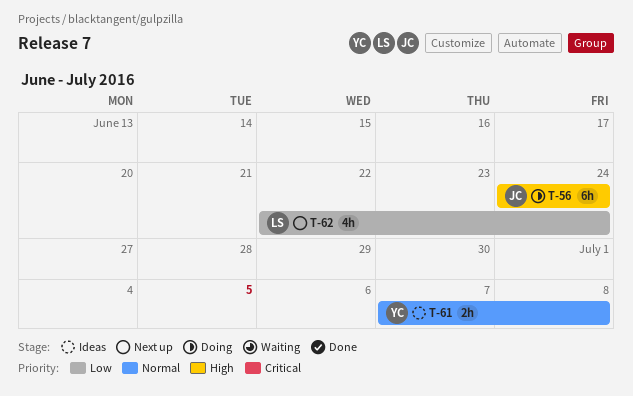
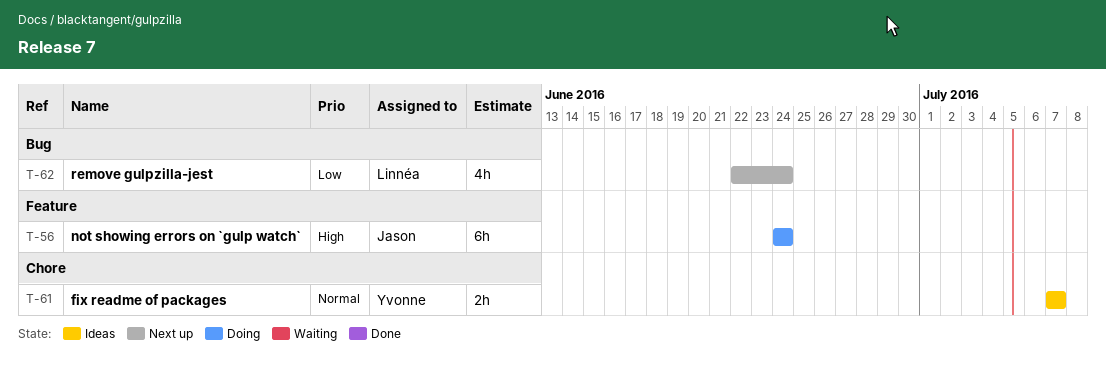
T-61, due: Jul 8 -> Jul 7

